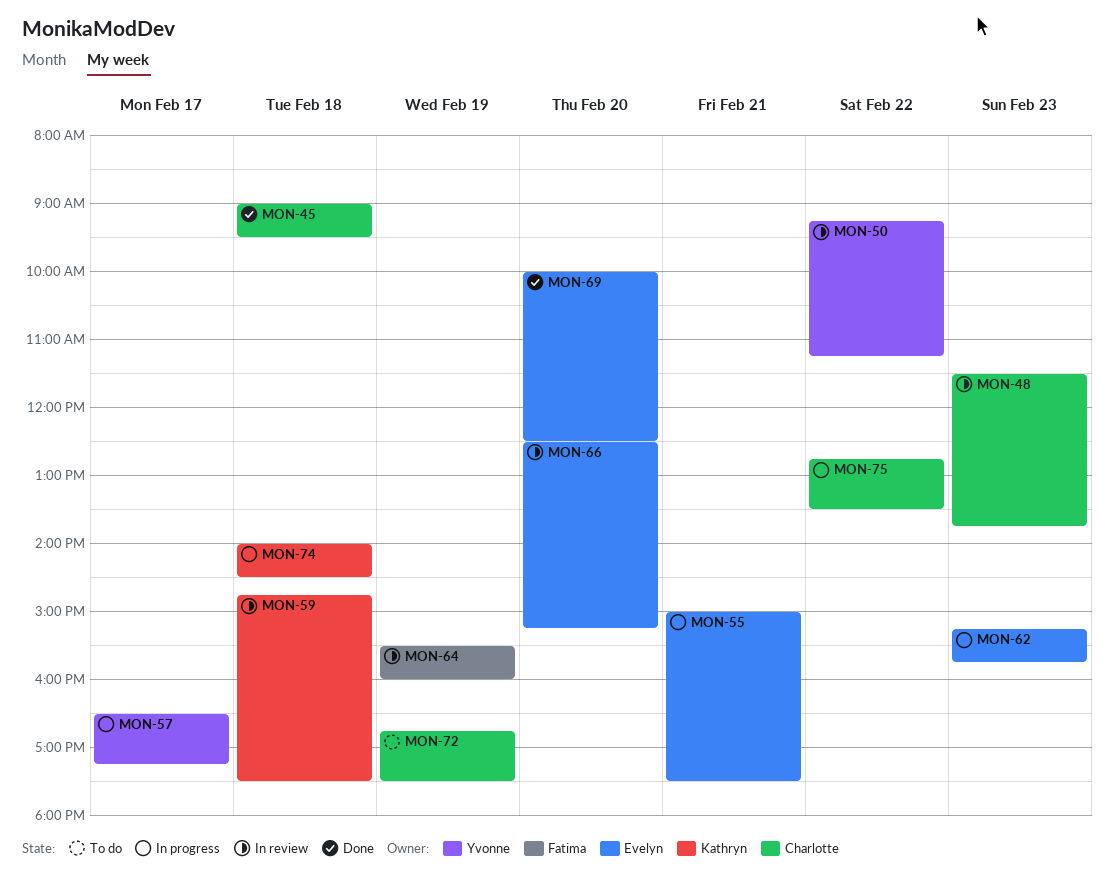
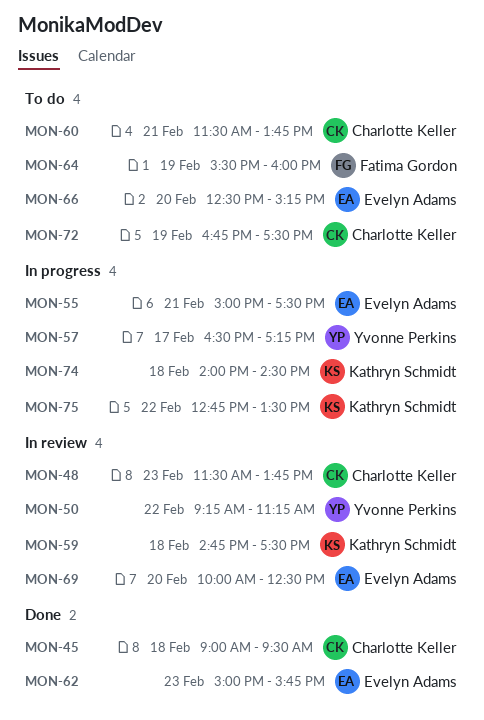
MON-60: none -> present
MON-62, status: In progress -> Done
MON-62, begins: 15:15 -> 15:00
MON-64, status: In review -> To do
MON-66, status: In review -> To do
MON-69, status: Done -> In review
MON-75, owner: Charlotte Keller -> Kathryn Schmidt

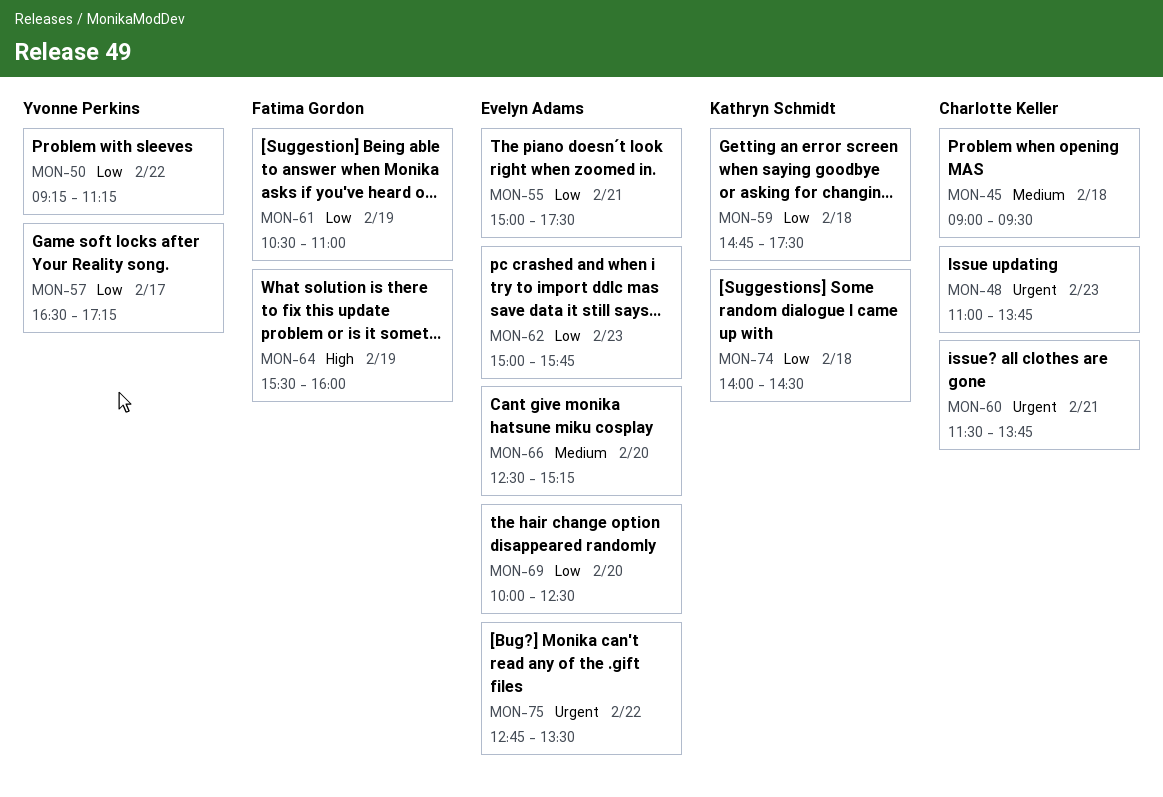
MON-48, begins: 11:30 -> 11:00
MON-61: none -> present
MON-72: present -> none
MON-75, owner: Kathryn Schmidt -> Evelyn Adams

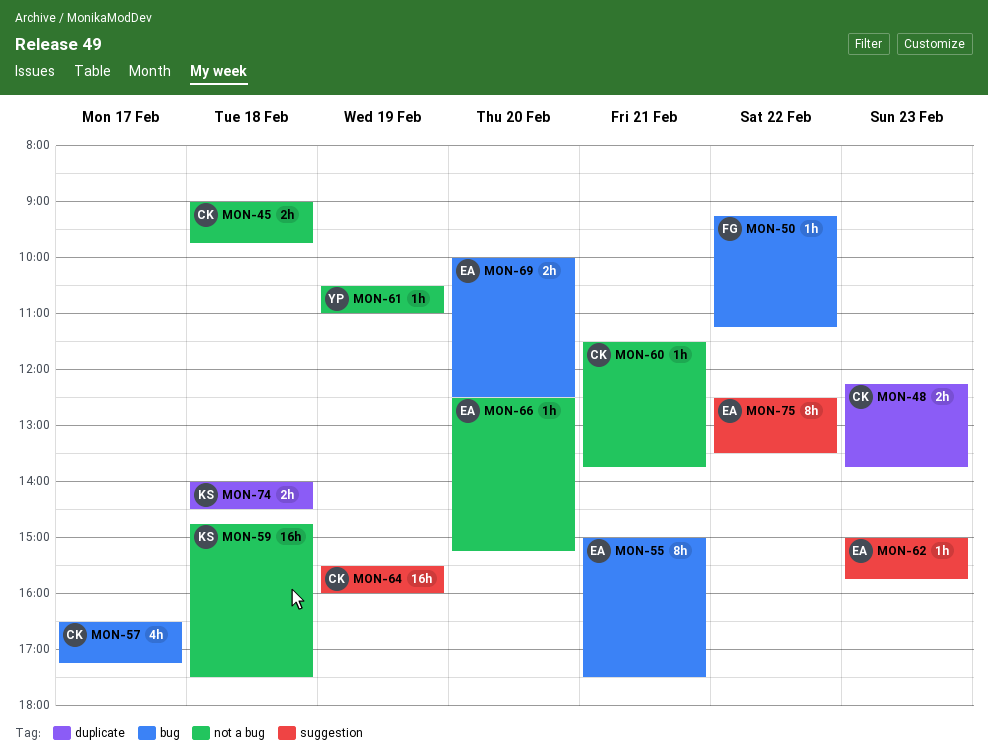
MON-45, ends: 09:30 -> 09:45
MON-48, begins: 11:00 -> 12:15
MON-50, owner: Yvonne Perkins -> Fatima Gordon
MON-57, owner: Yvonne Perkins -> Charlotte Keller
MON-61, owner: Fatima Gordon -> Yvonne Perkins
MON-64, owner: Fatima Gordon -> Charlotte Keller
MON-75, begins: 12:45 -> 12:30

